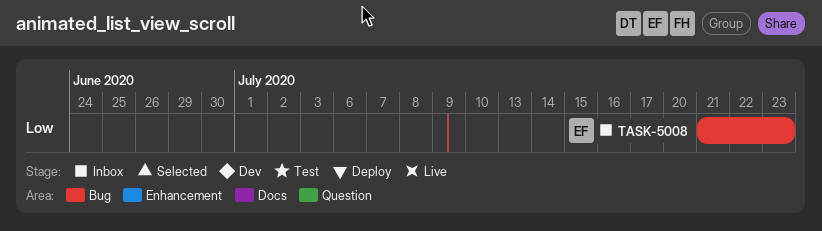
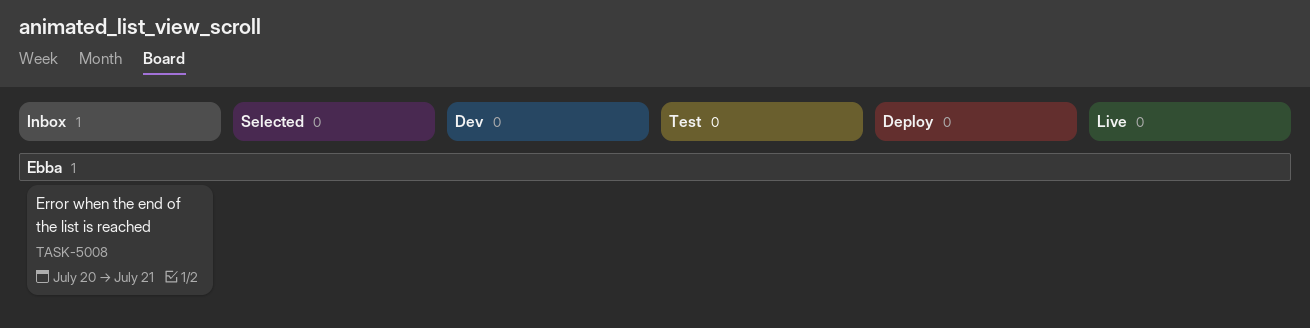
TASK-5008, start: Jul 21 -> Jul 20
TASK-5008, due: Jul 23 -> Jul 21

